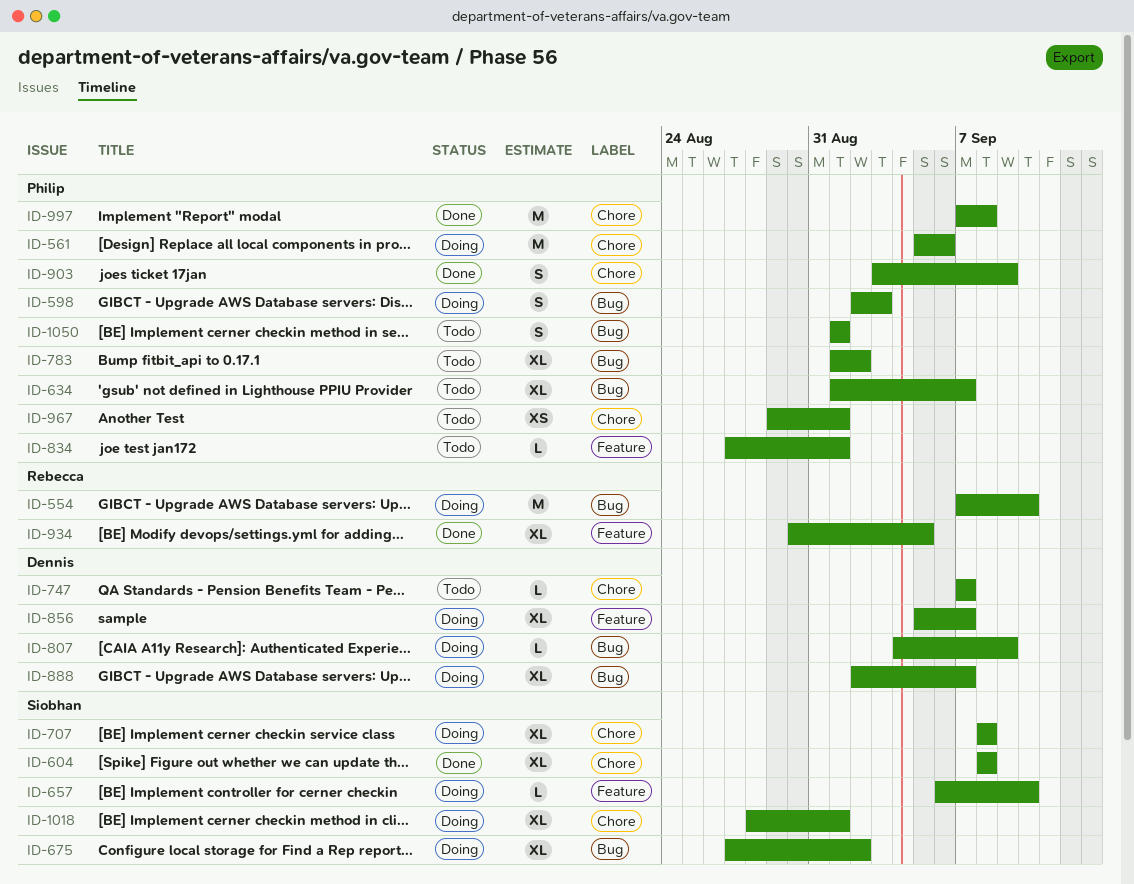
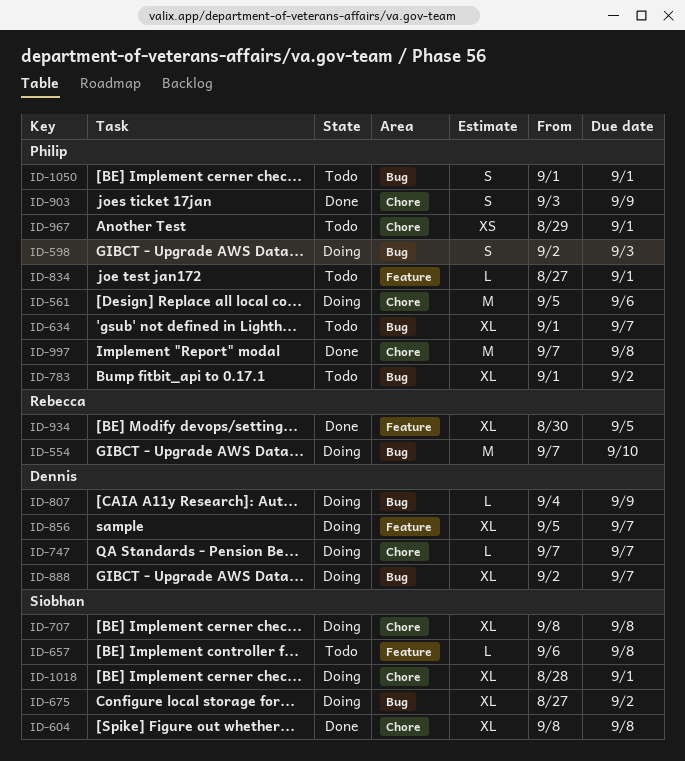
ID-657, status: Doing -> Todo
ID-657, due: Sep 10 -> Sep 8
ID-747, status: Todo -> Doing

